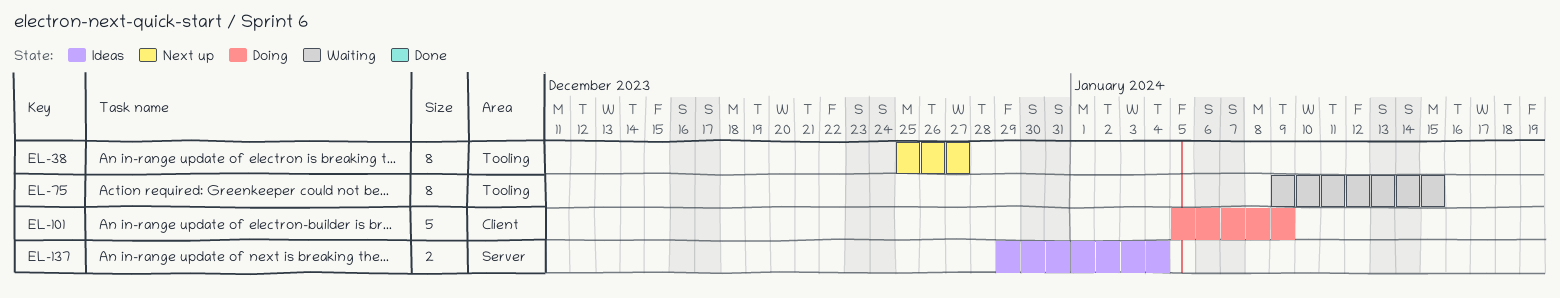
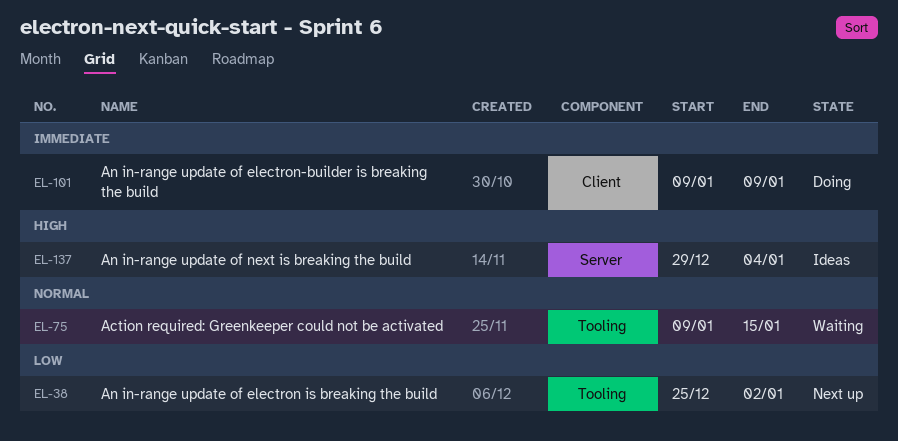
EL-38, due: Dec 27 -> Jan 2
EL-101, start: Jan 5 -> Jan 9

